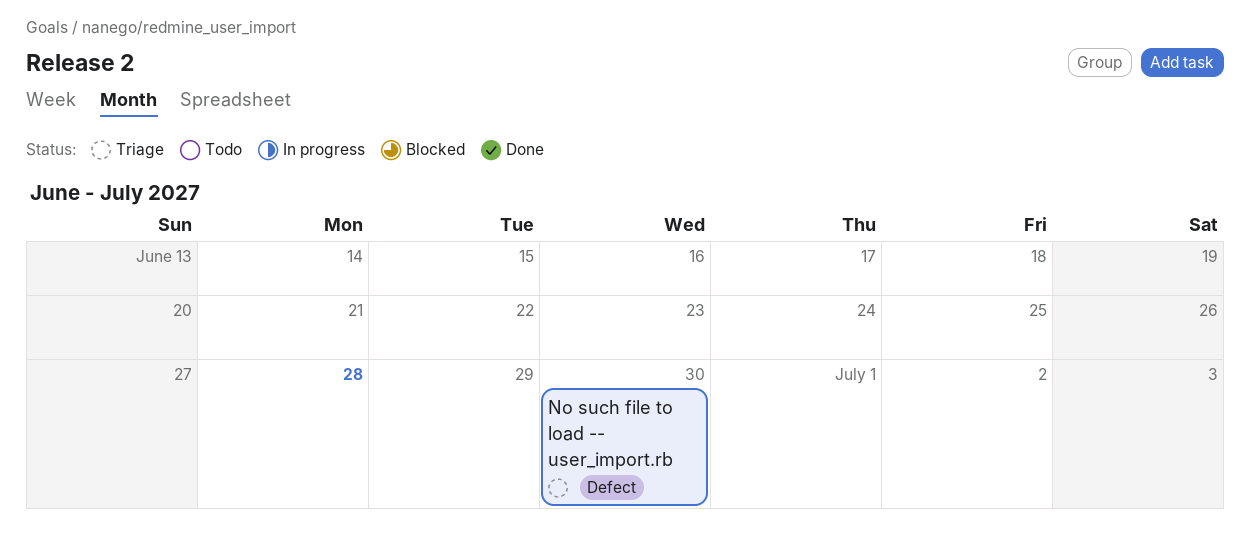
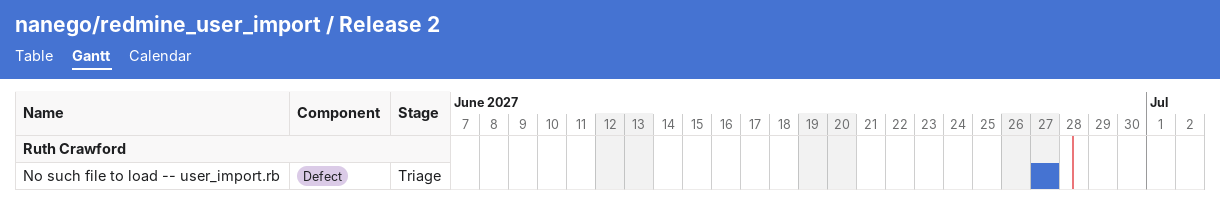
No such file to load -- user_import.rb, due: Jun 30 -> Jun 27

